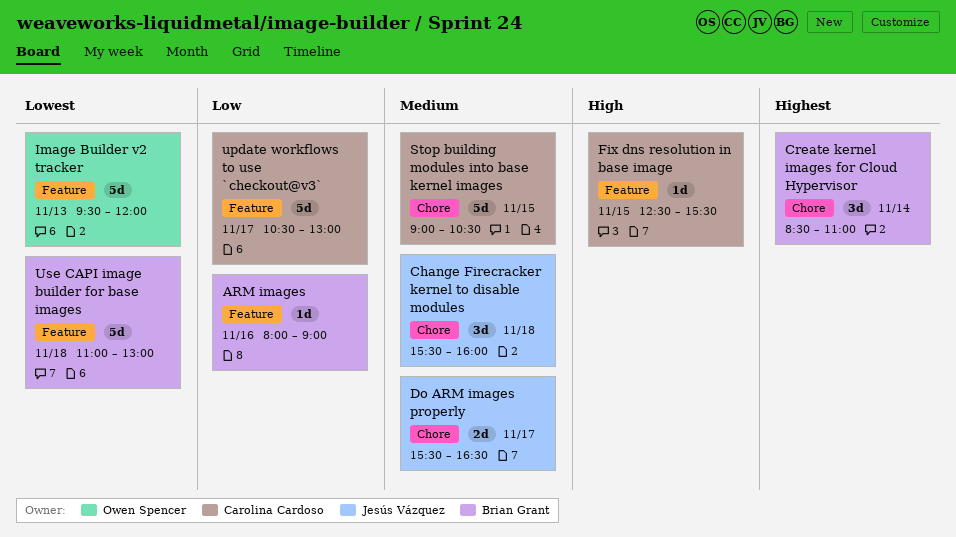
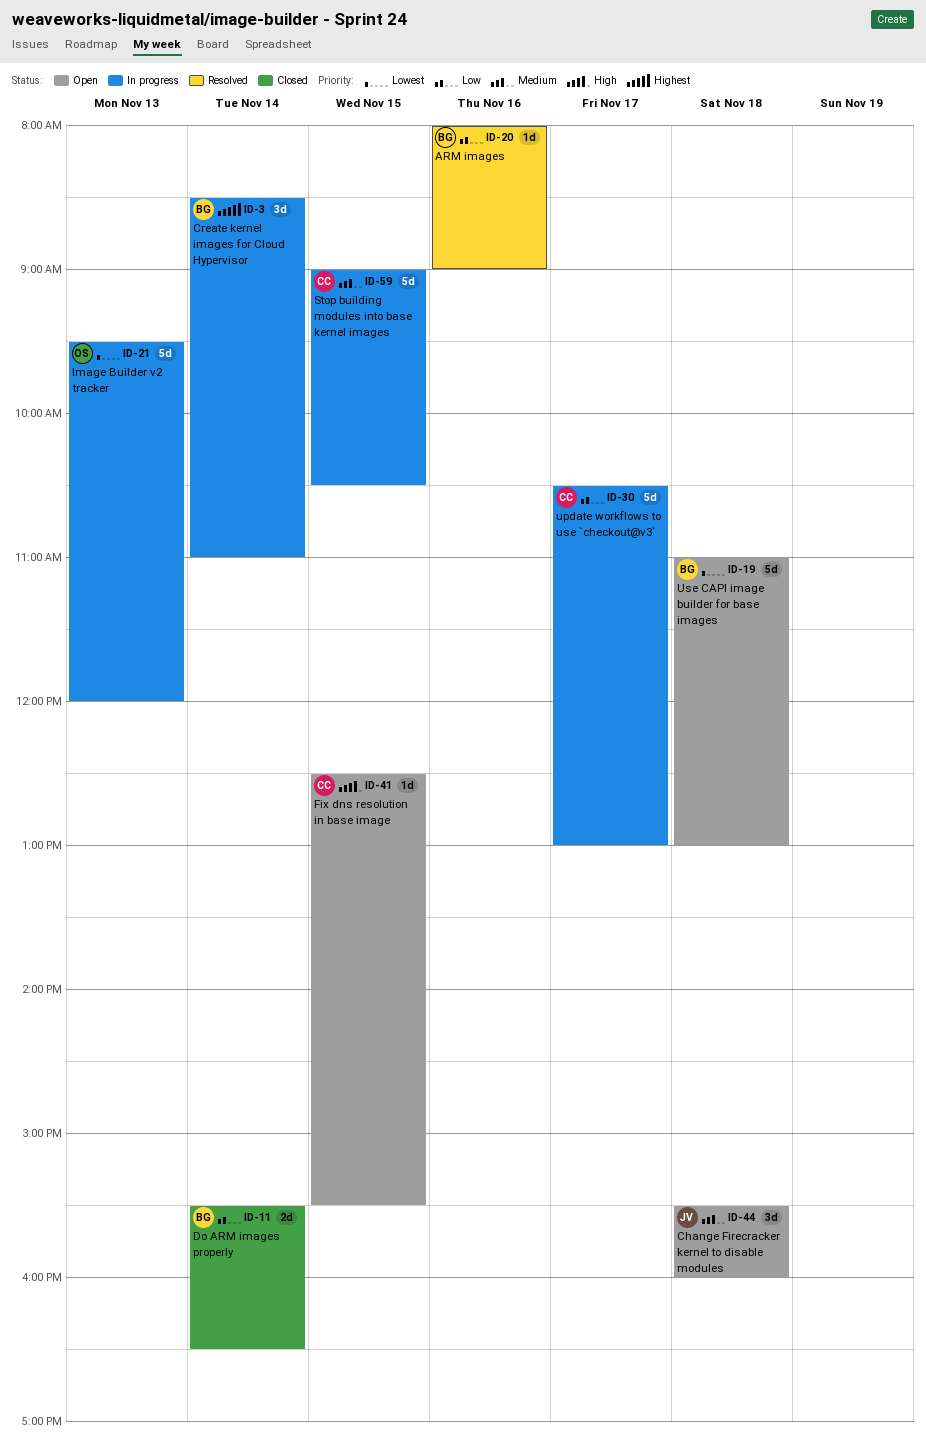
Do ARM images properly, owner: Jesús Vázquez -> Brian Grant
Do ARM images properly, priority: Medium -> Low
Do ARM images properly, day: Nov 17 -> Nov 14

